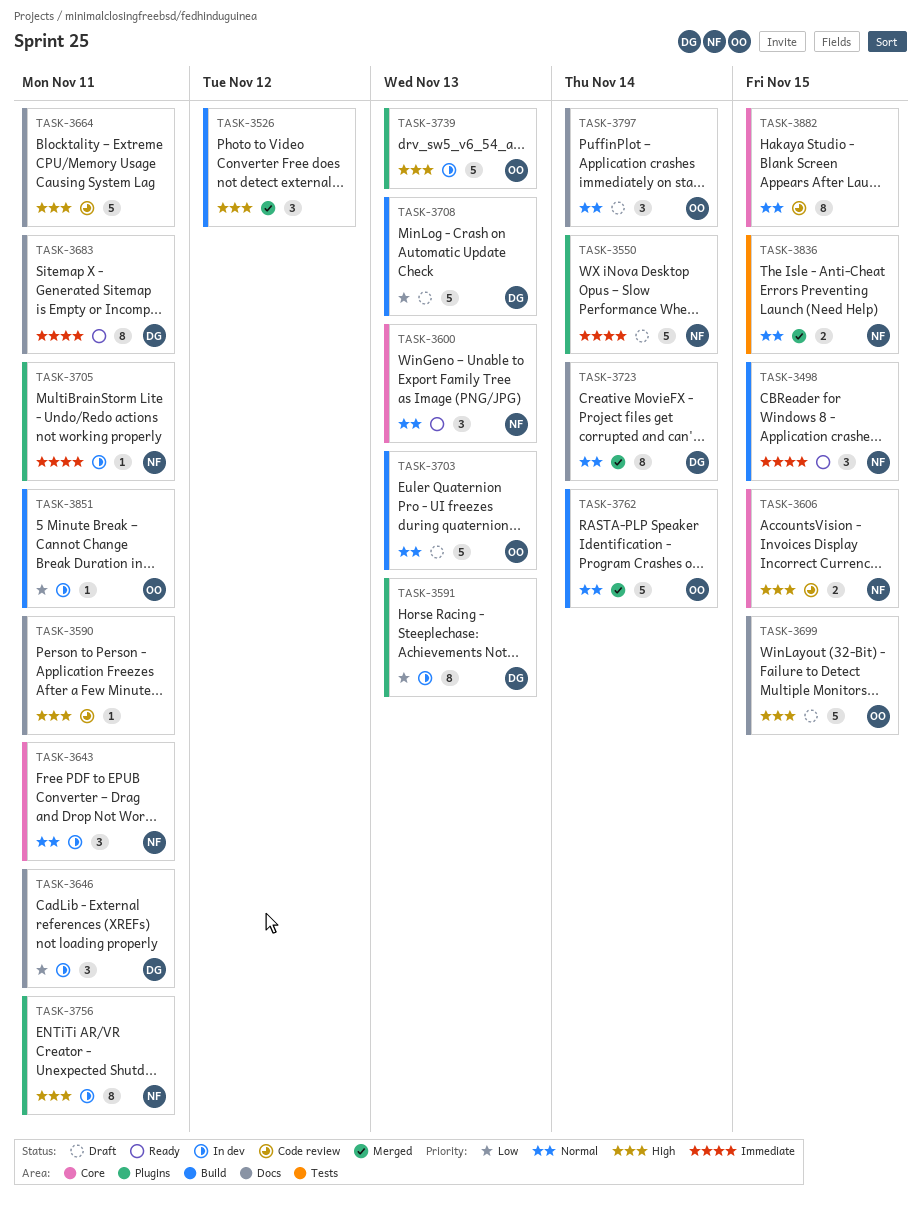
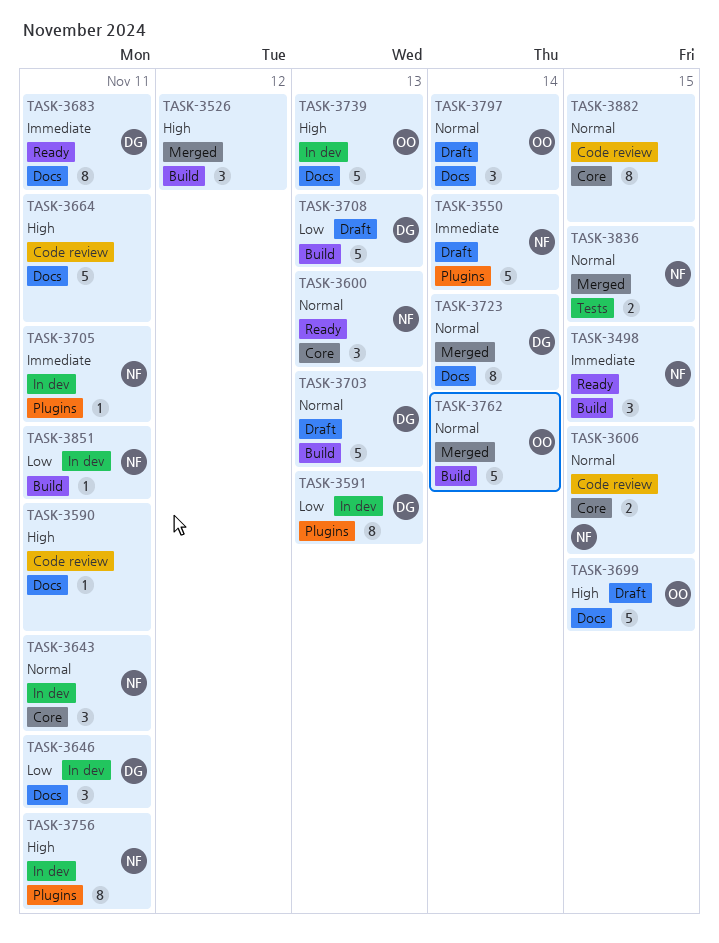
TASK-3606, priority: High -> Normal
TASK-3703, owner: OO -> DG
TASK-3739, label: Plugins -> Docs
TASK-3851, owner: OO -> NF

